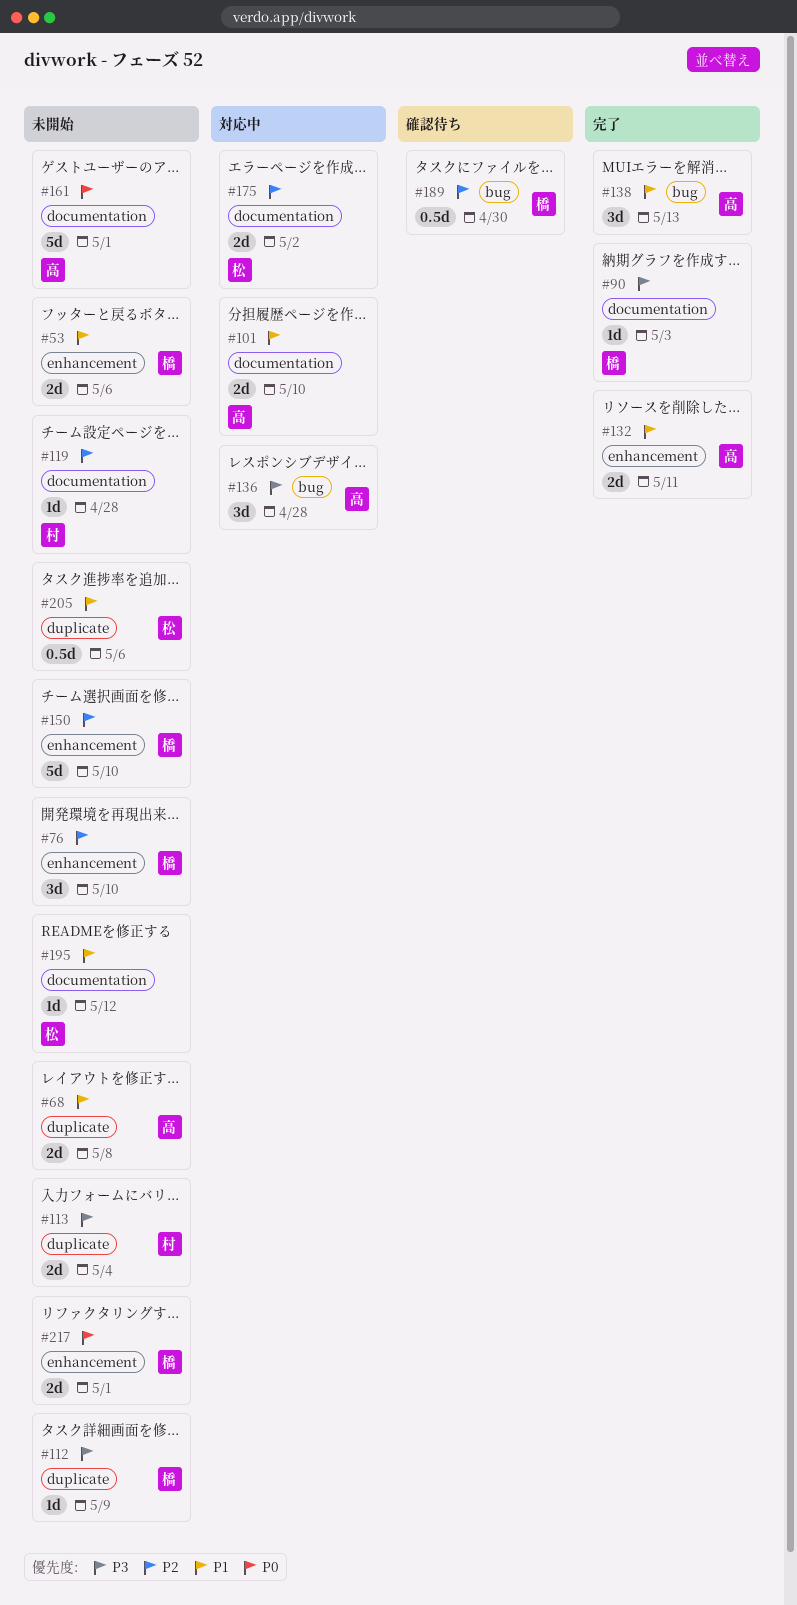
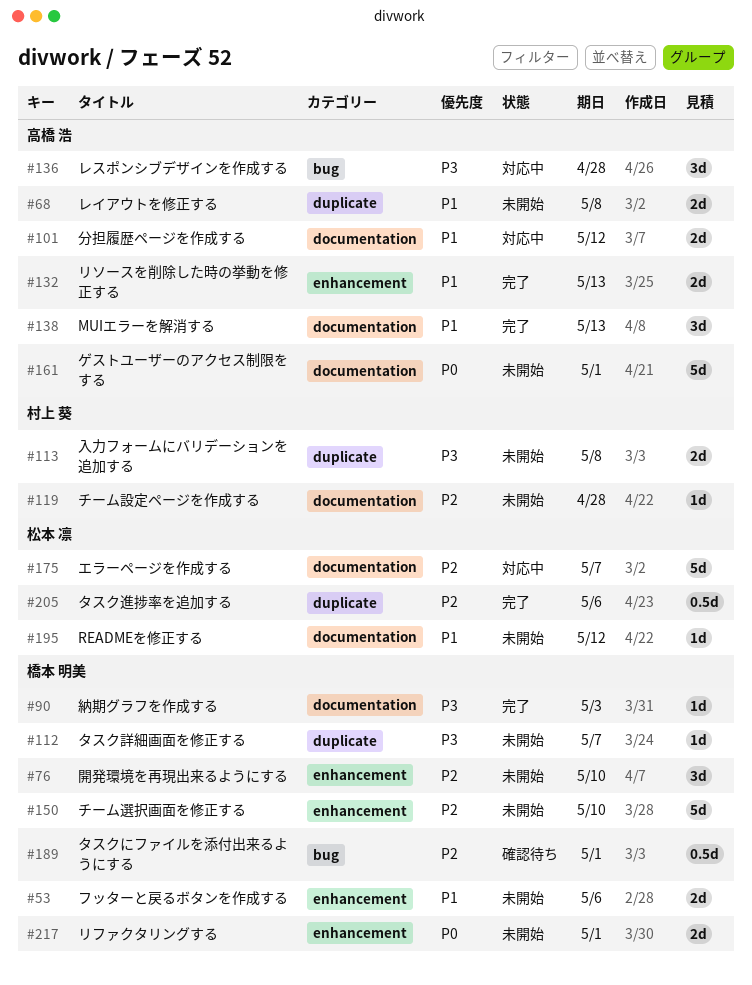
#101, due: May 10 -> May 12
#112, due: May 9 -> May 7
#113, due: May 4 -> May 8
#132, due: May 11 -> May 13
#138, label: bug -> documentation
#175, estimate: 2d -> 5d
#175, due: May 2 -> May 7
#189, due: Apr 30 -> May 1
#205, status: 未開始 -> 完了
#205, priority: P1 -> P2

